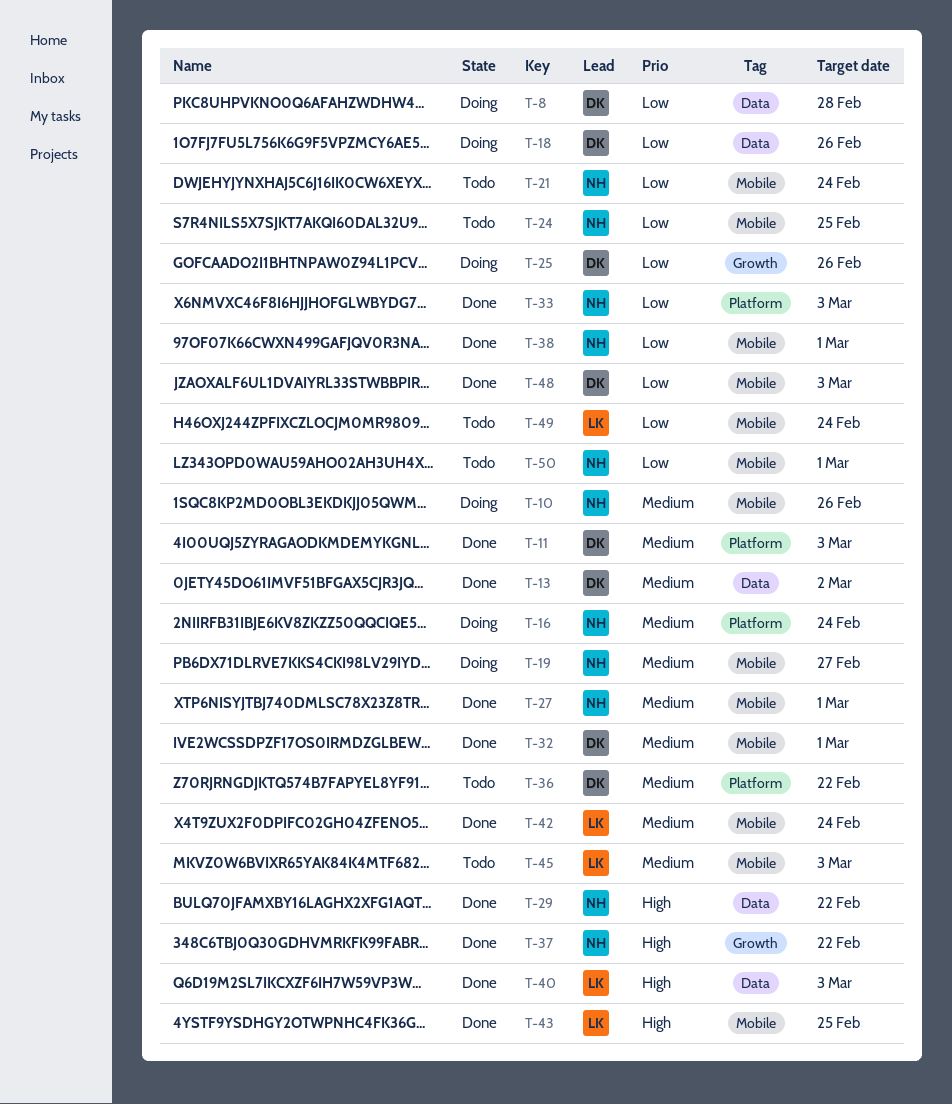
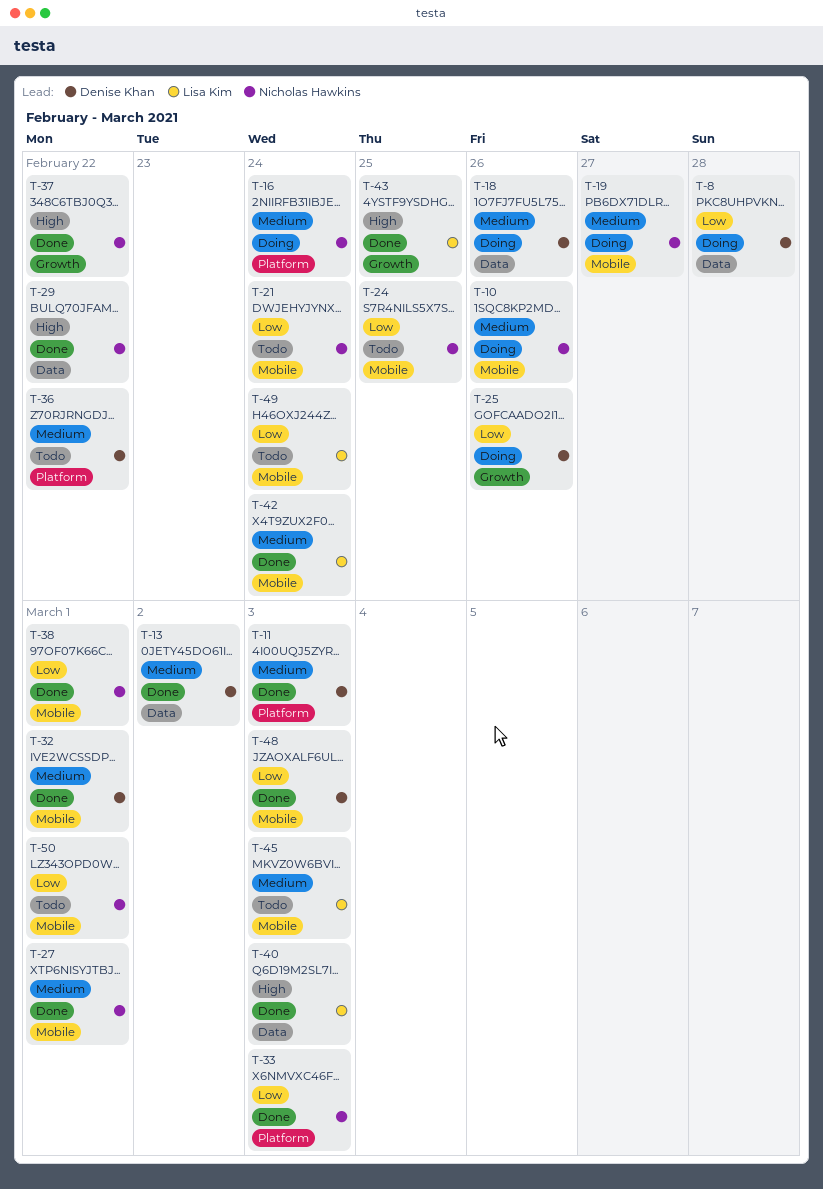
T-18, priority: Low -> Medium
T-43, label: Mobile -> Growth

